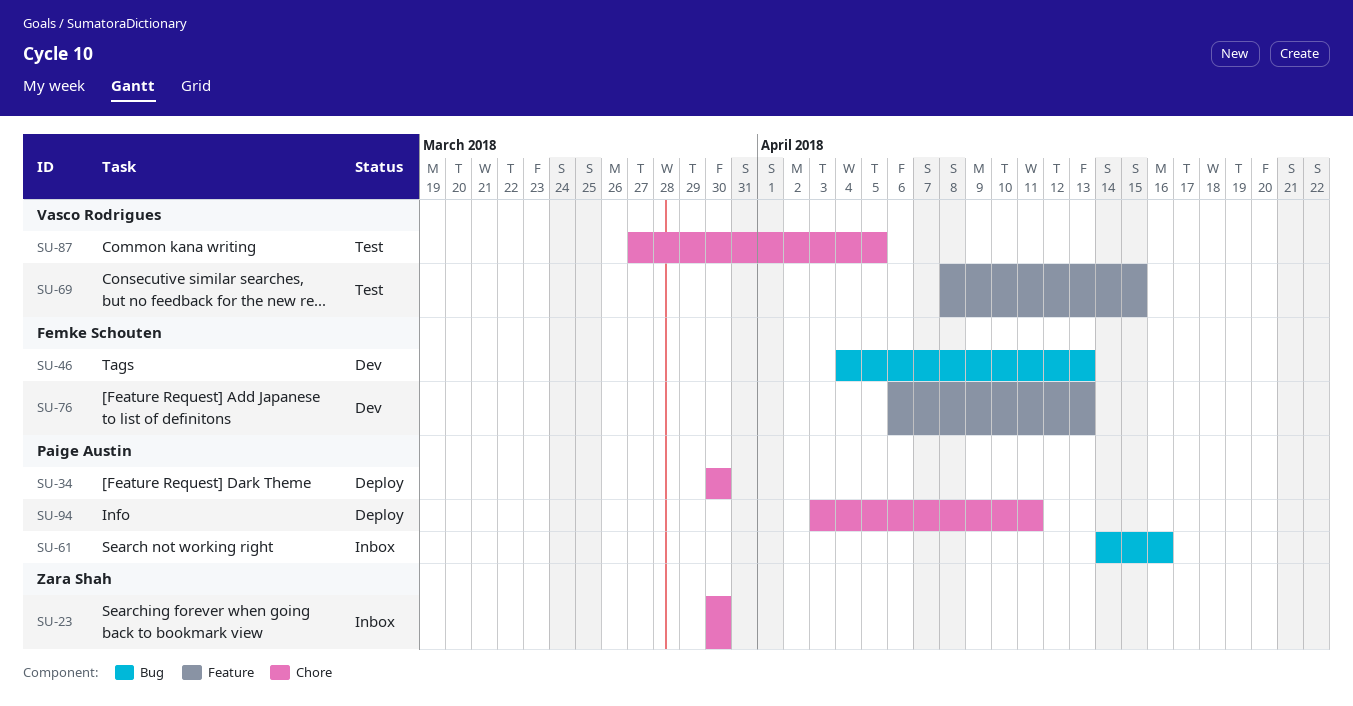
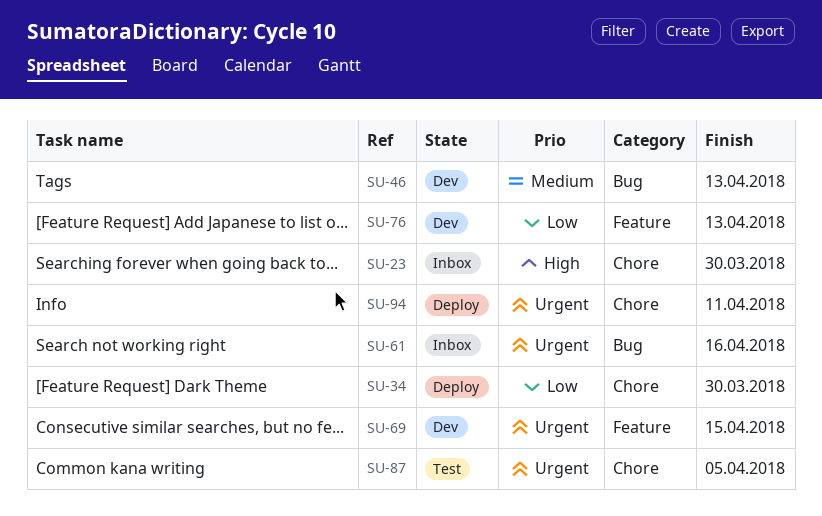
SU-69, status: Test -> Dev

